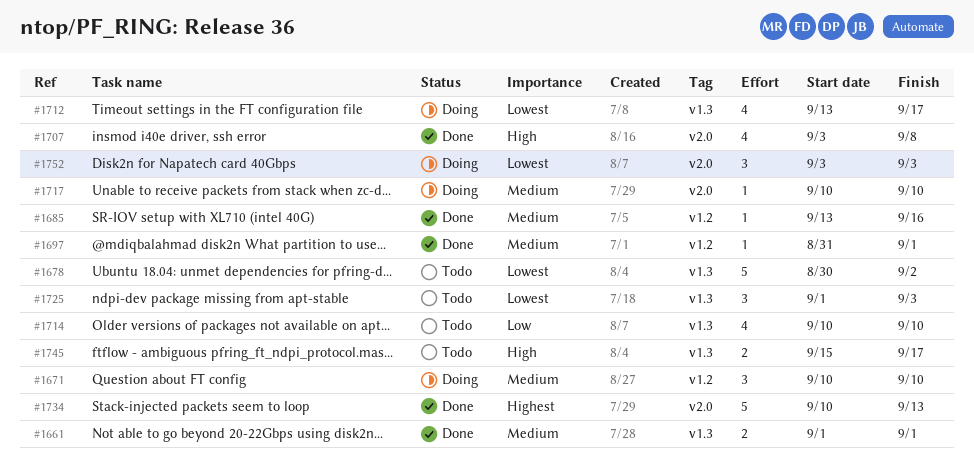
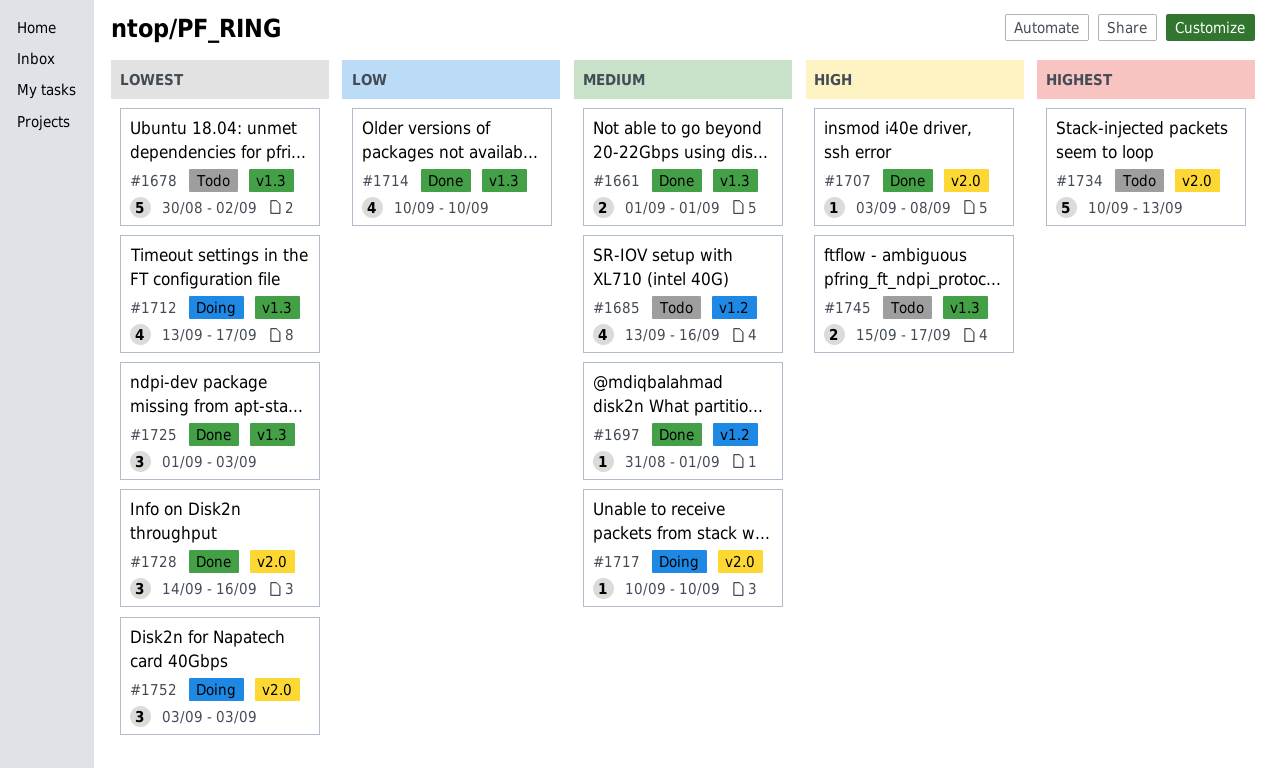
#1671: present -> none
#1685, status: Done -> Todo
#1685, estimate: 1 -> 4
#1707, estimate: 4 -> 1
#1714, status: Todo -> Done
#1725, status: Todo -> Done
#1728: none -> present
#1734, status: Done -> Todo

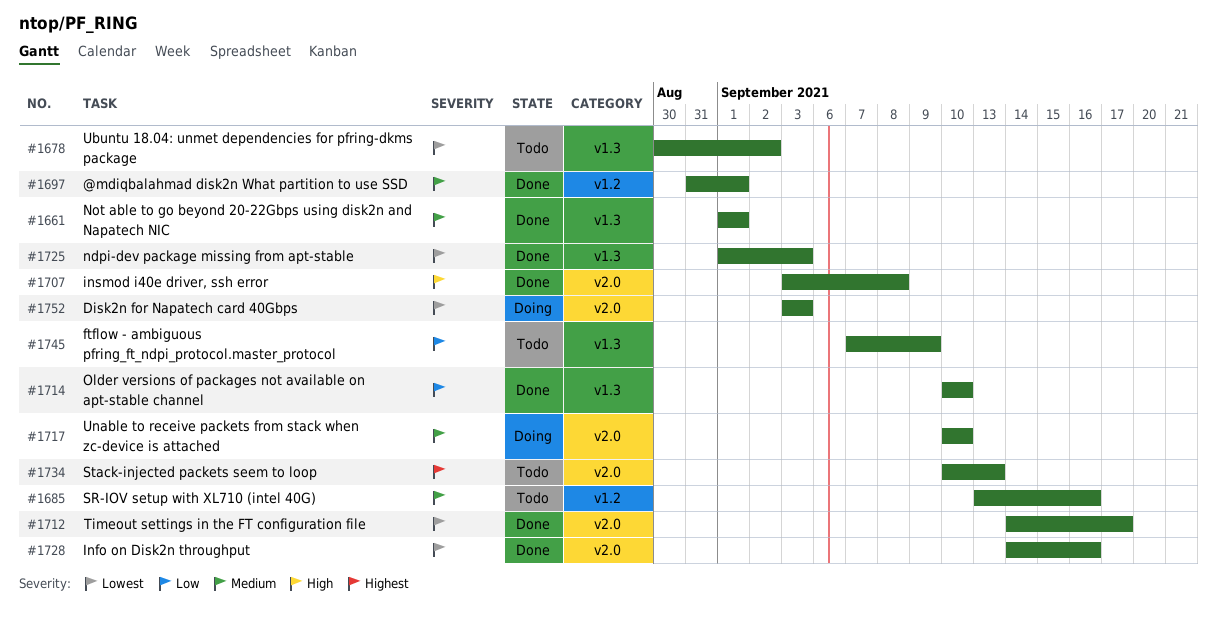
#1712, status: Doing -> Done
#1712, label: v1.3 -> v2.0
#1712, start: Sep 13 -> Sep 14
#1745, priority: High -> Low
#1745, start: Sep 15 -> Sep 7
#1745, due: Sep 17 -> Sep 9

